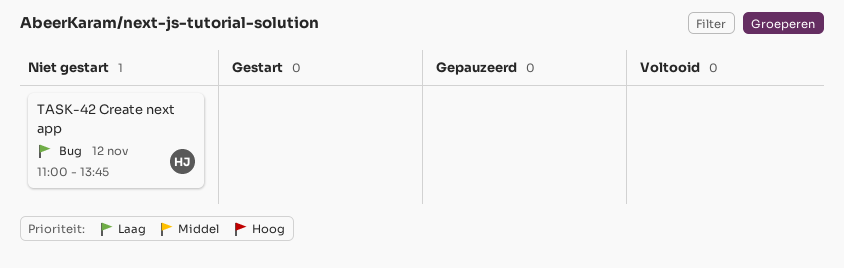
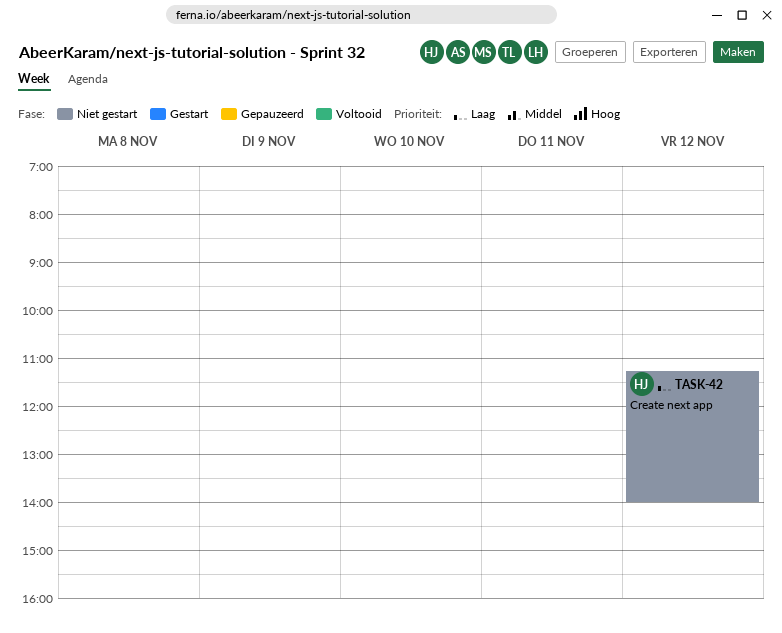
TASK-42, begins: 11:00 -> 11:15
TASK-42, ends: 13:45 -> 14:00

